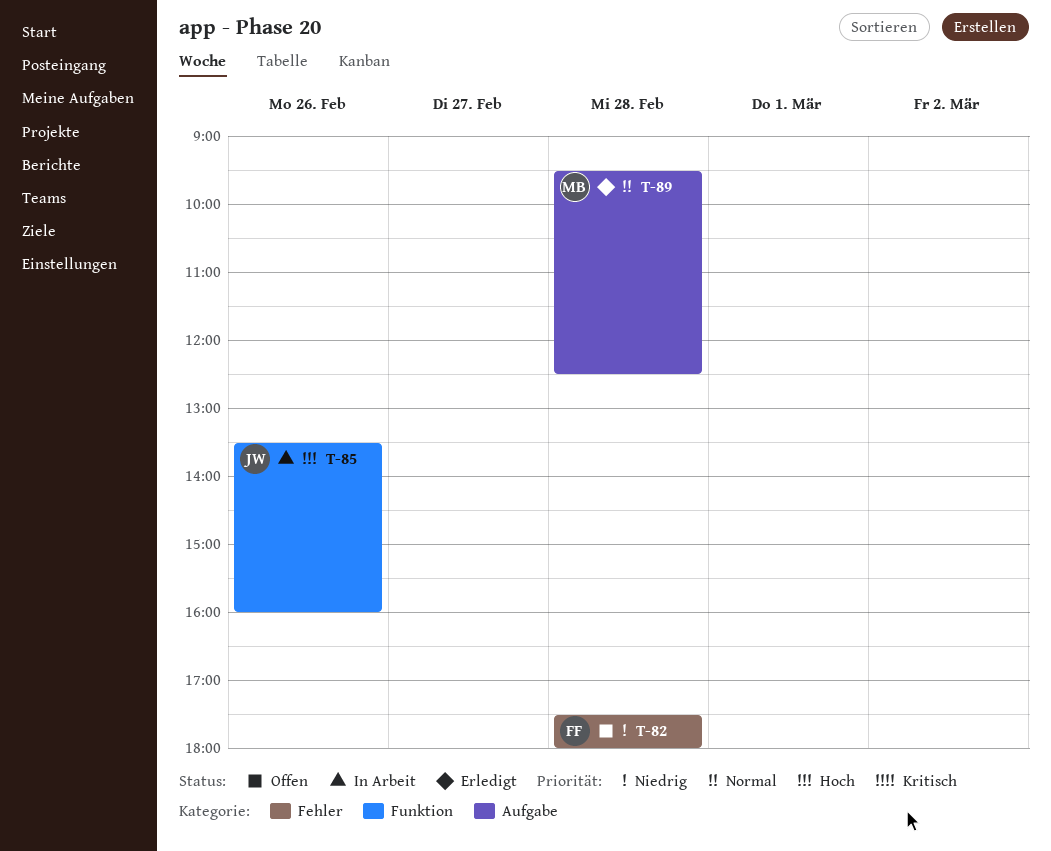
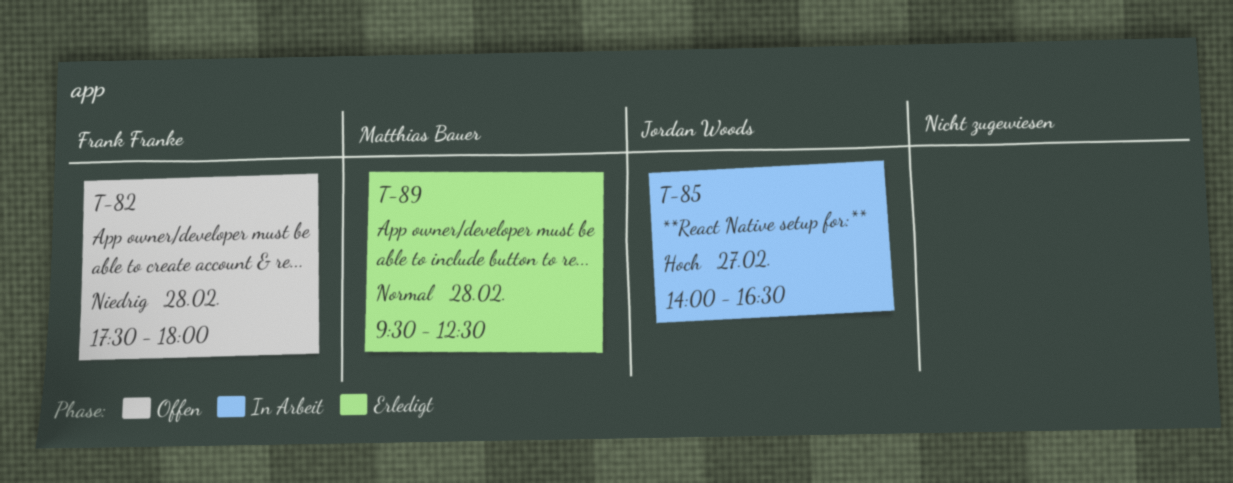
T-85, day: Feb 26 -> Feb 27
T-85, begins: 13:30 -> 14:00
T-85, ends: 16:00 -> 16:30

